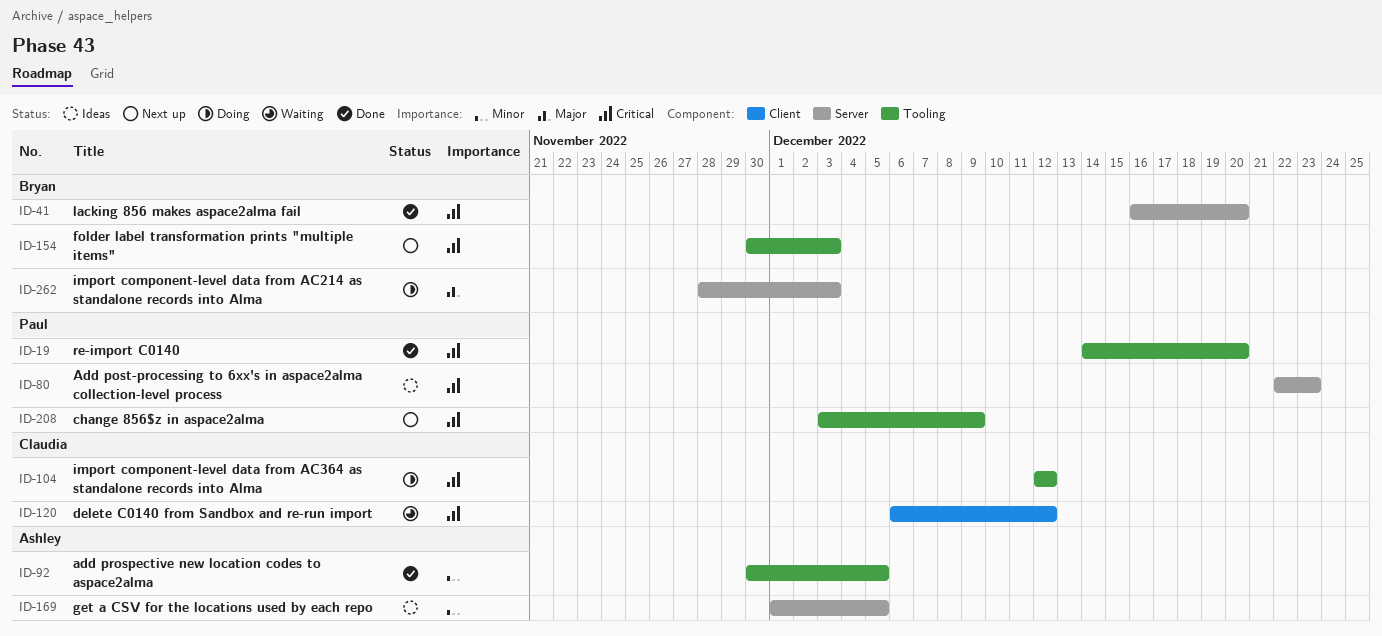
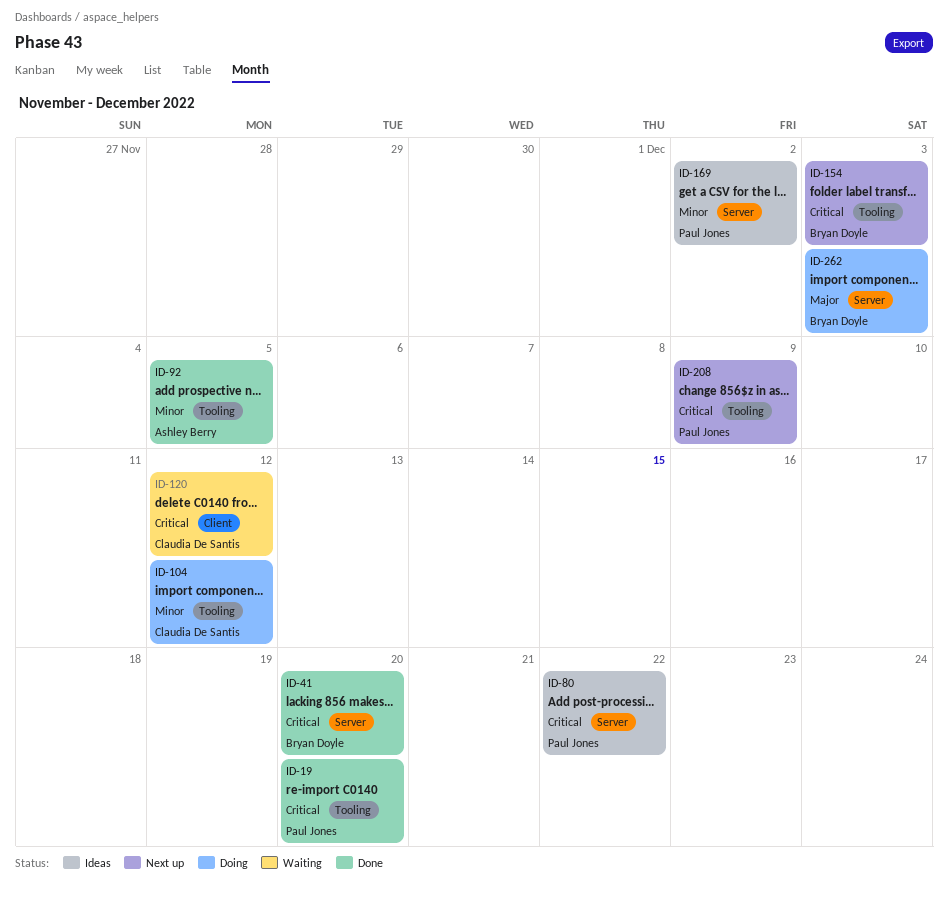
ID-80, due: Dec 23 -> Dec 22
ID-104, priority: Critical -> Minor
ID-169, owner: Ashley Berry -> Paul Jones
ID-169, due: Dec 5 -> Dec 2

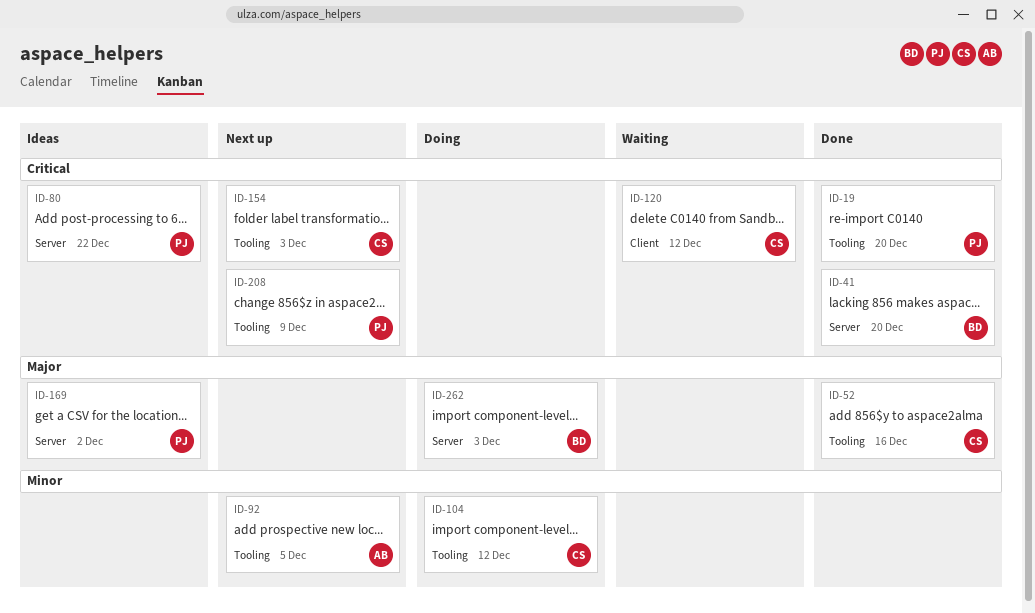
ID-52: none -> present
ID-92, status: Done -> Next up
ID-154, owner: Bryan Doyle -> Claudia De Santis
ID-169, priority: Minor -> Major

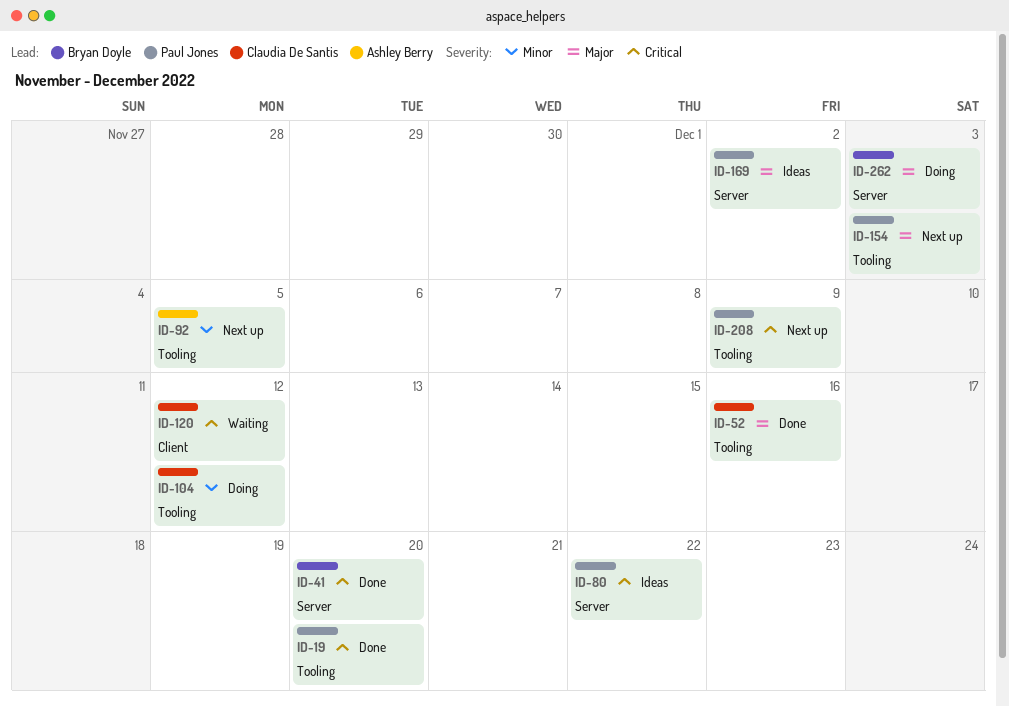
ID-154, owner: Claudia De Santis -> Paul Jones
ID-154, priority: Critical -> Major

